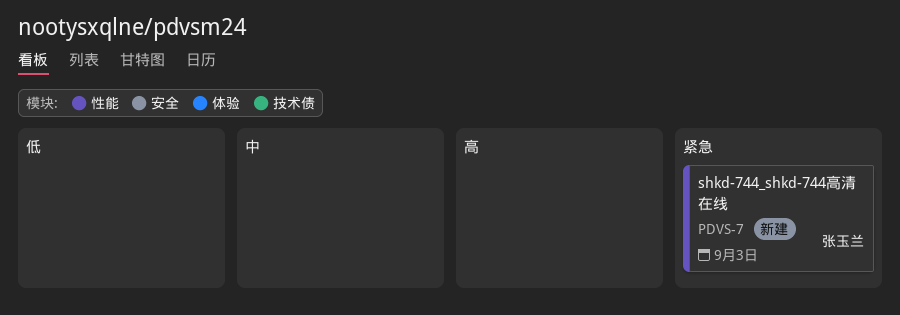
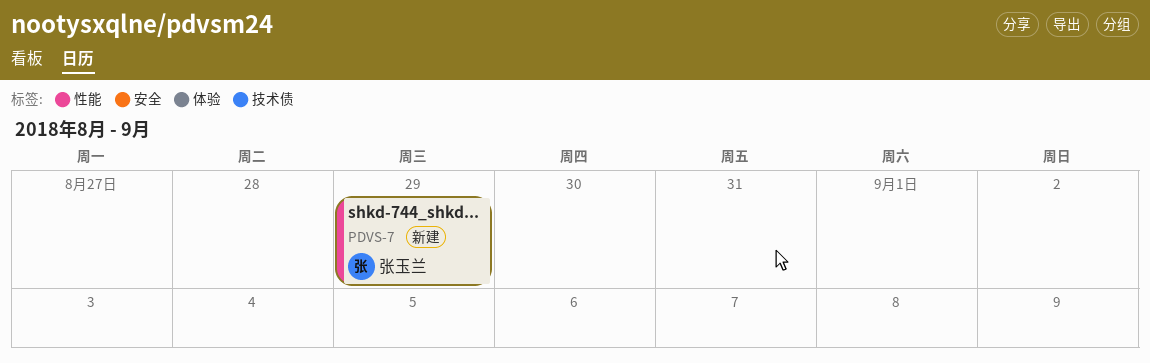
PDVS-7, due: Sep 3 -> Aug 29

